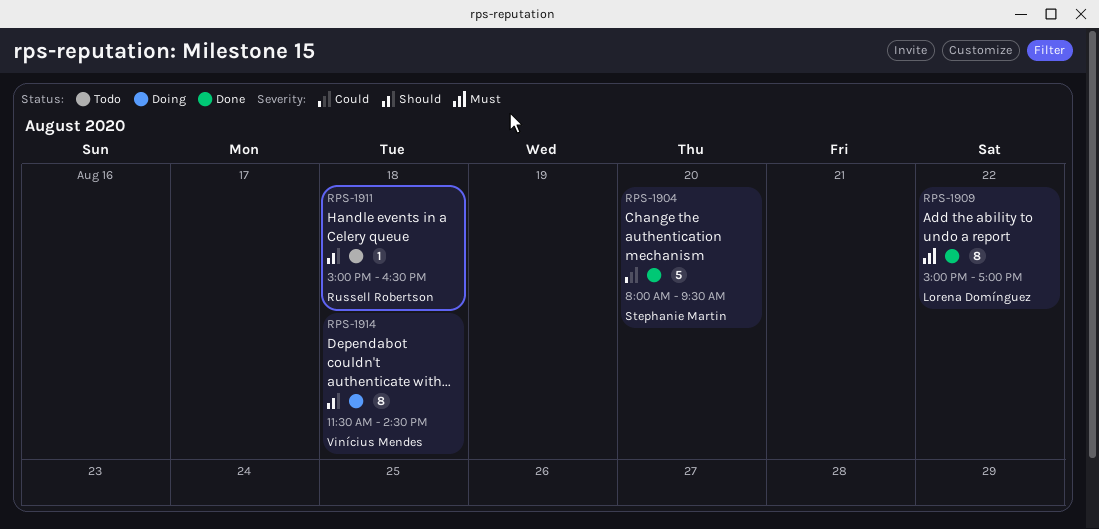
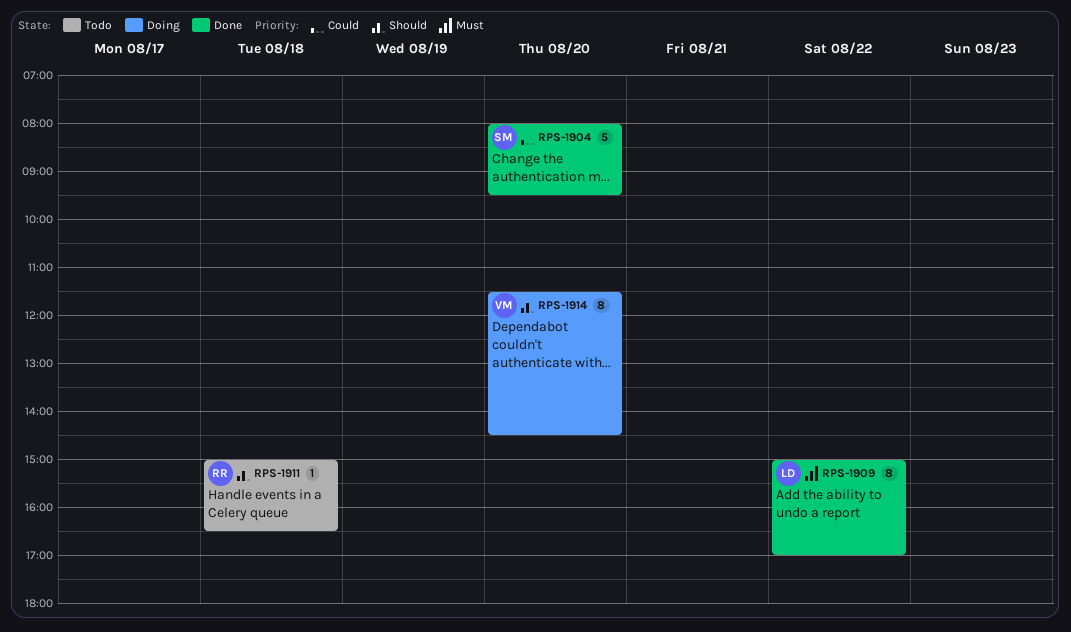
RPS-1914, day: Aug 18 -> Aug 20

